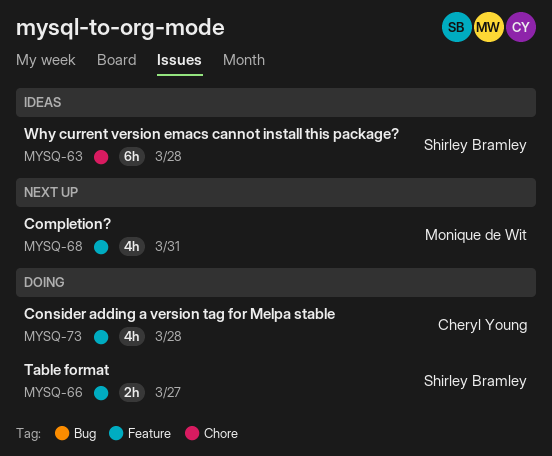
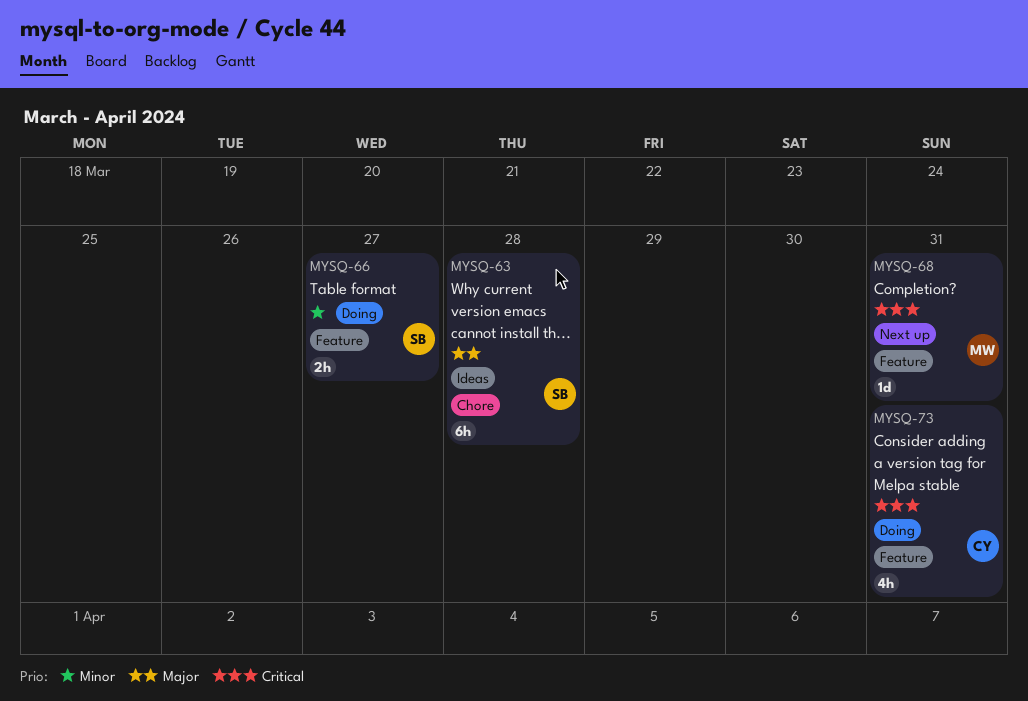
MYSQ-68, estimate: 4h -> 1d
MYSQ-73, due: Mar 28 -> Mar 31

